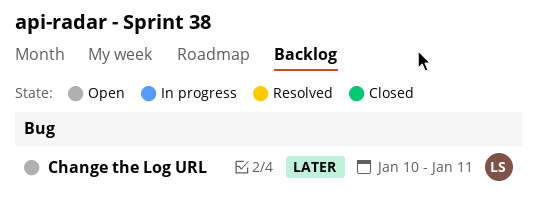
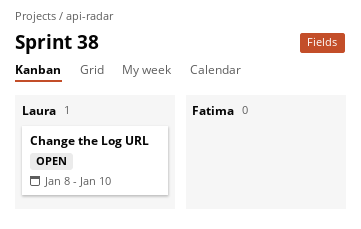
Change the Log URL, start: Jan 10 -> Jan 8
Change the Log URL, due: Jan 11 -> Jan 10

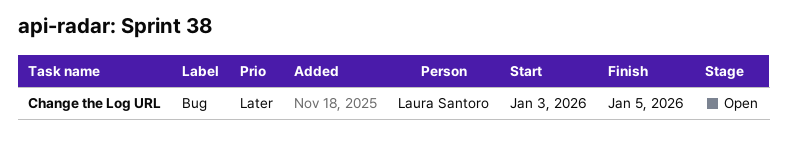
Change the Log URL, start: Jan 8 -> Jan 3
Change the Log URL, due: Jan 10 -> Jan 5

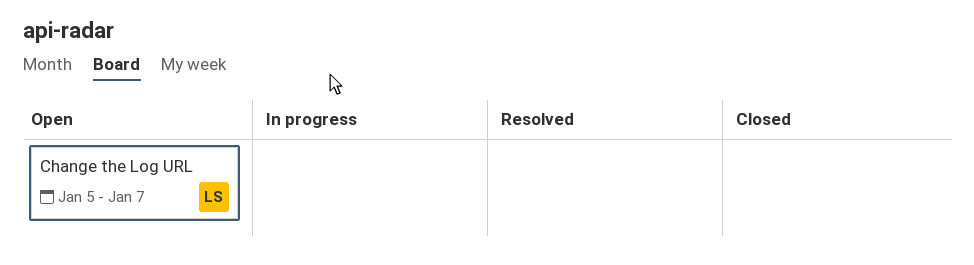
Change the Log URL, start: Jan 3 -> Jan 5
Change the Log URL, due: Jan 5 -> Jan 7

